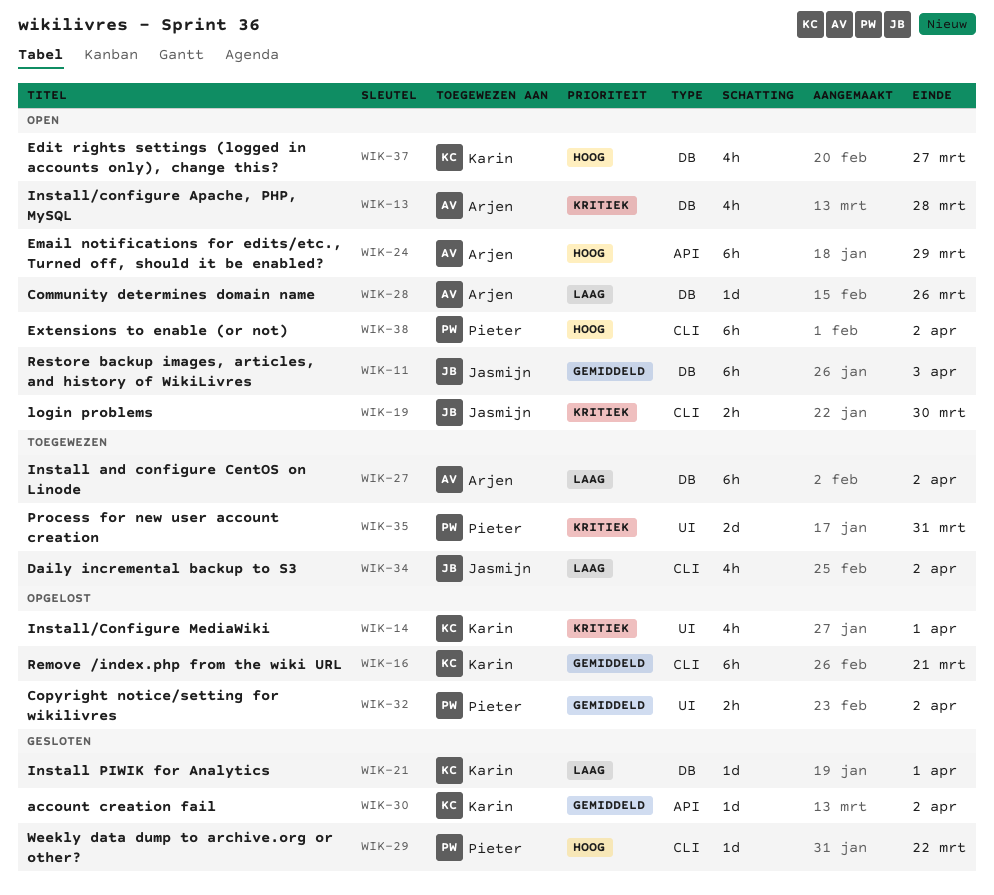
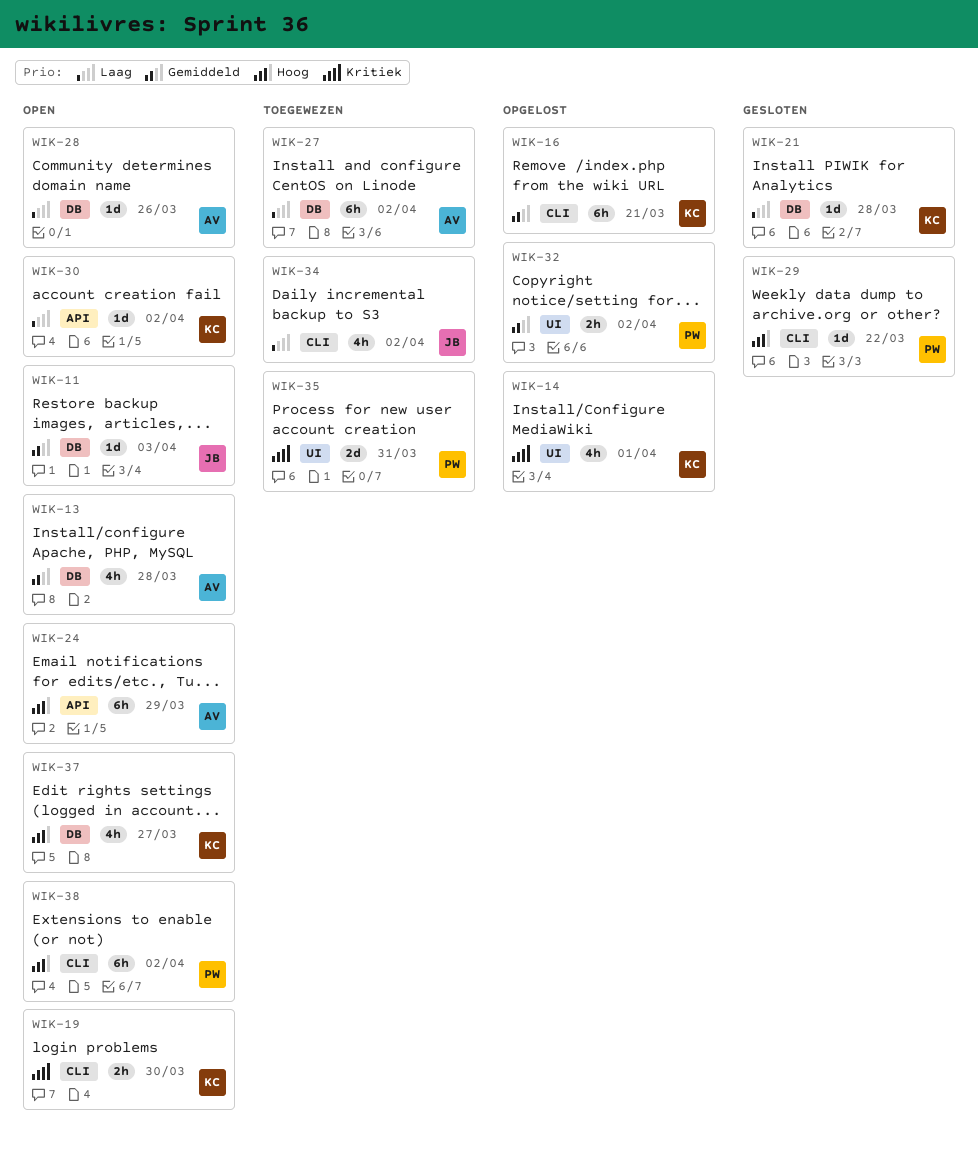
WIK-11, estimate: 6h -> 1d
WIK-13, priority: Kritiek -> Gemiddeld
WIK-19, owner: Jasmijn -> Karin
WIK-21, due: Apr 1 -> Mar 28
WIK-30, status: Gesloten -> Open
WIK-30, priority: Gemiddeld -> Laag

